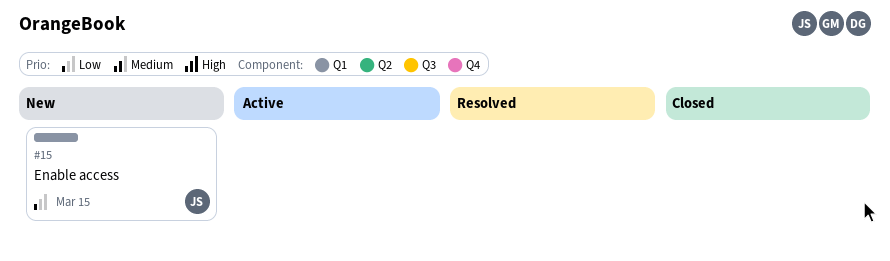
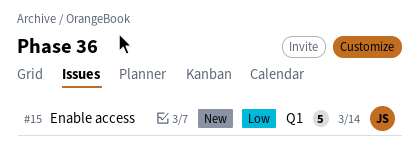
#15, due: Mar 15 -> Mar 14

